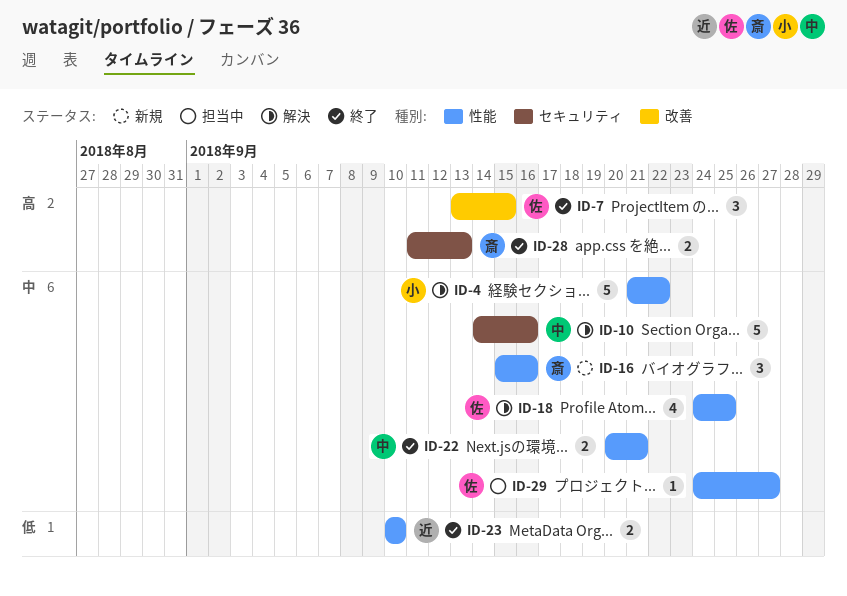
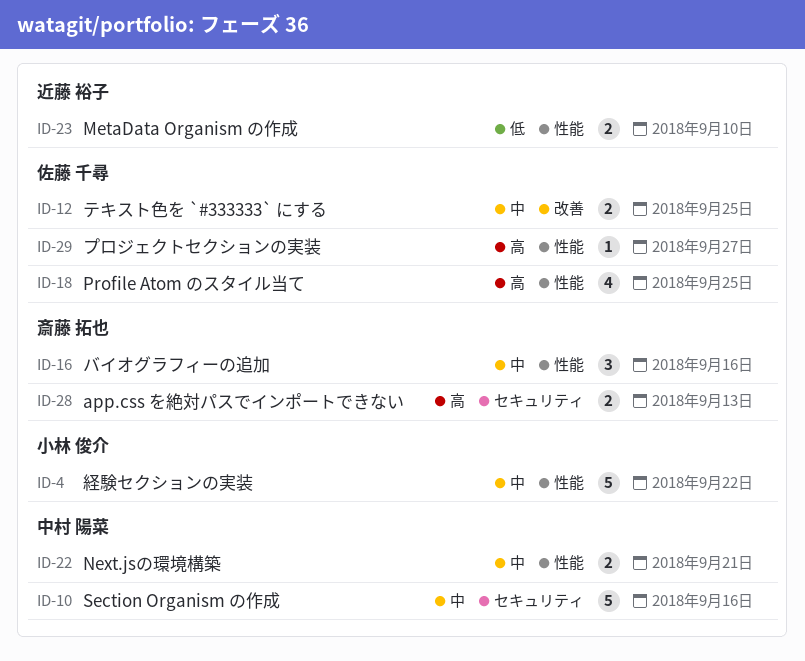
ID-7: present -> none
ID-12: none -> present
ID-18, priority: 中 -> 高
ID-29, priority: 中 -> 高

